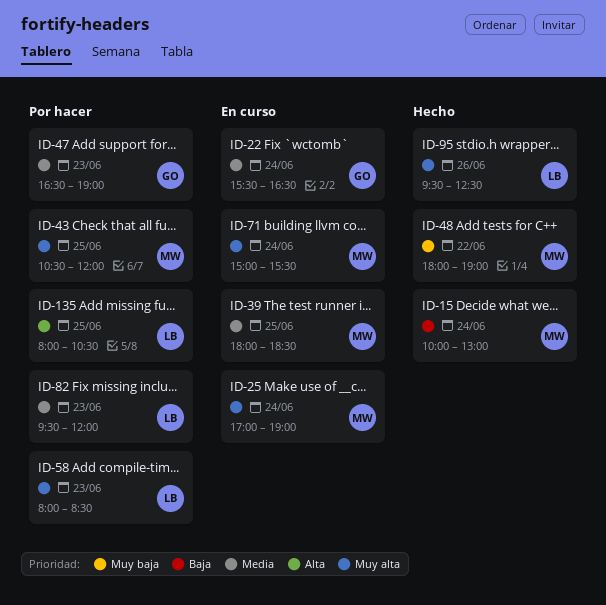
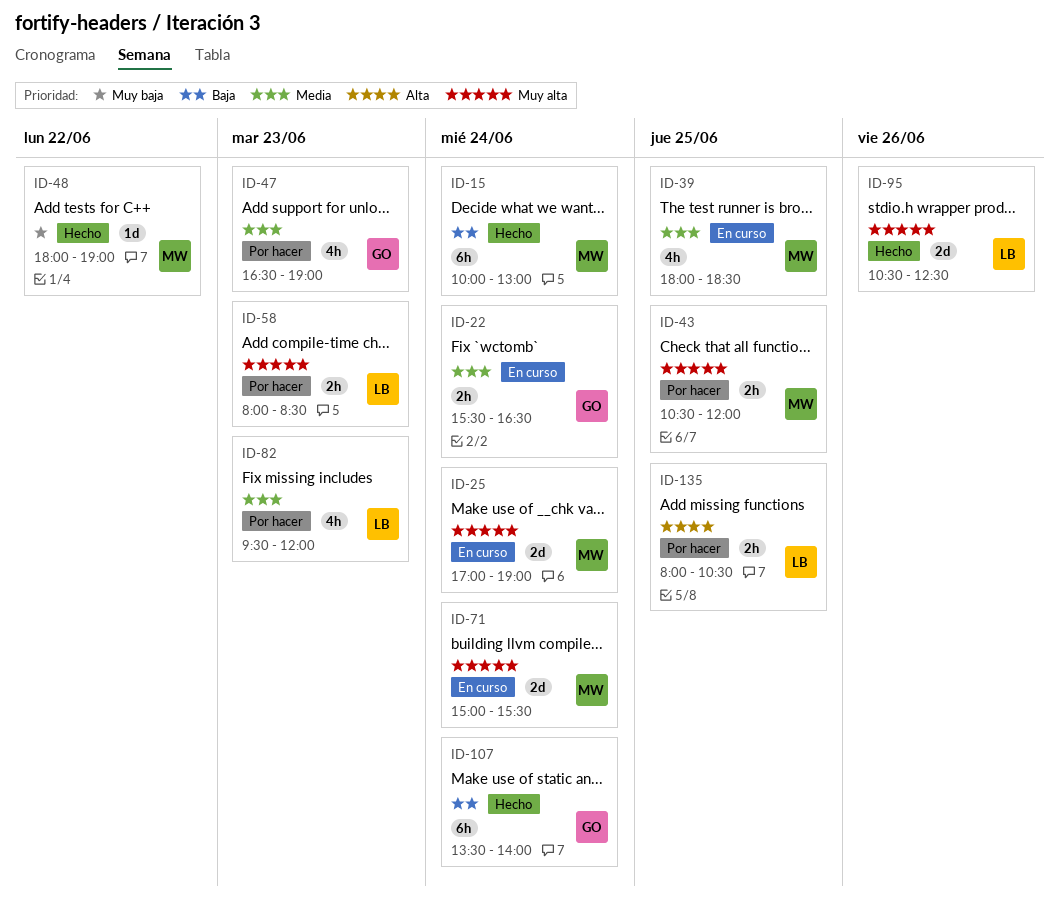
ID-95, begins: 09:30 -> 10:30
ID-107: none -> present

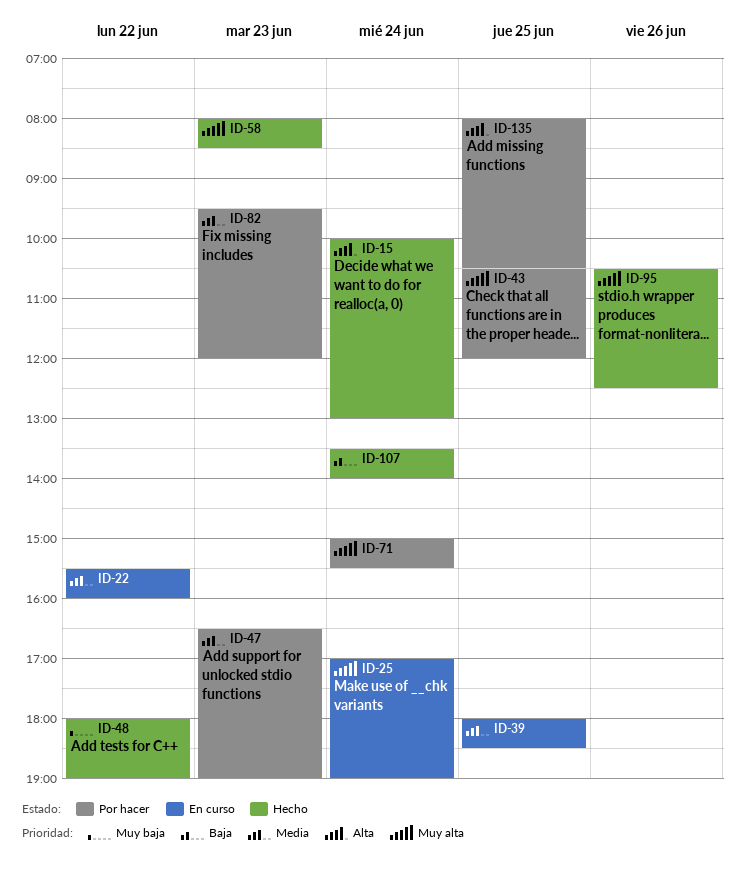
ID-15, priority: Baja -> Alta
ID-22, day: Jun 24 -> Jun 22
ID-22, ends: 16:30 -> 16:00
ID-58, status: Por hacer -> Hecho
ID-71, status: En curso -> Por hacer

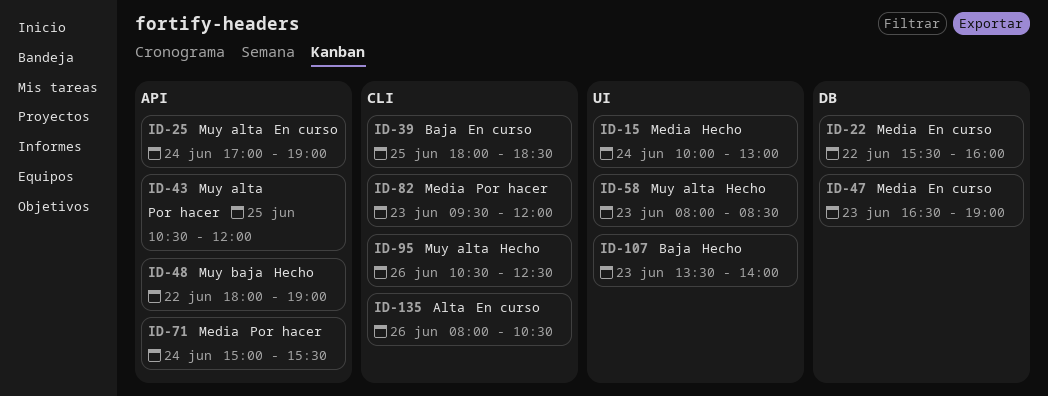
ID-15, priority: Alta -> Media
ID-39, priority: Media -> Baja
ID-47, status: Por hacer -> En curso
ID-71, priority: Muy alta -> Media
ID-107, day: Jun 24 -> Jun 23
ID-135, status: Por hacer -> En curso
ID-135, day: Jun 25 -> Jun 26

